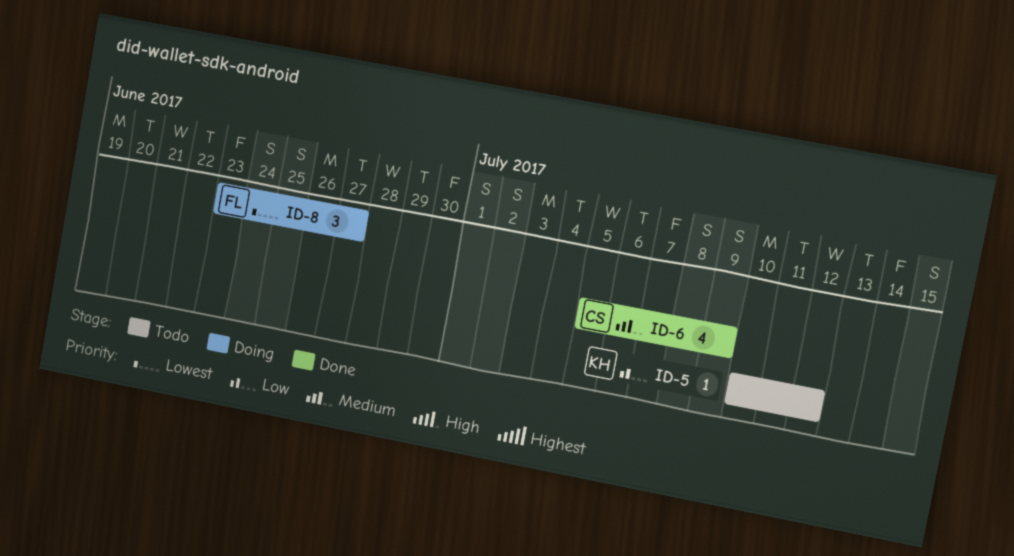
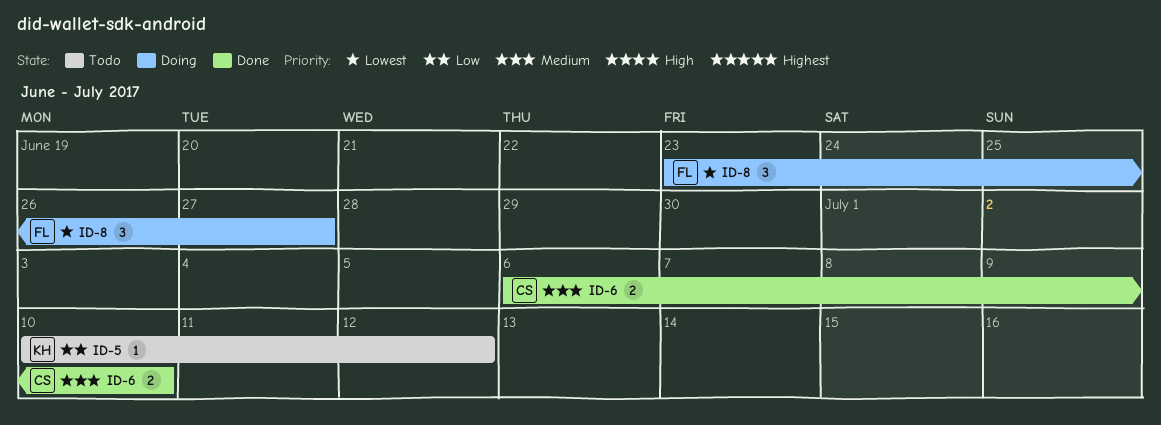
ID-6, estimate: 4 -> 2
ID-6, start: Jul 5 -> Jul 6
ID-6, due: Jul 9 -> Jul 10

